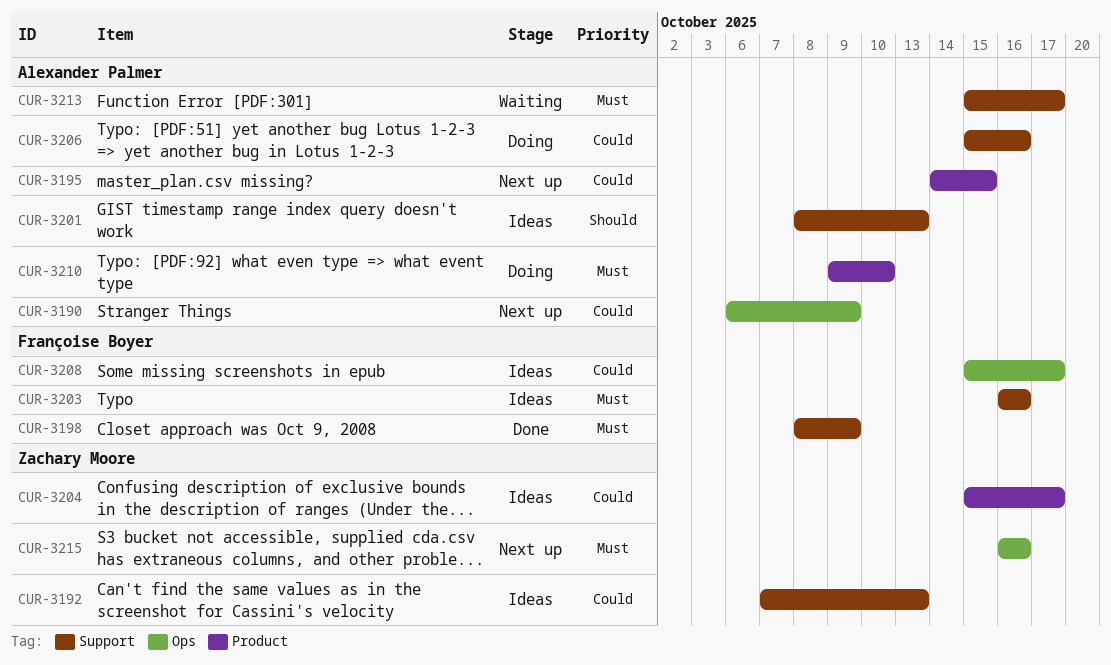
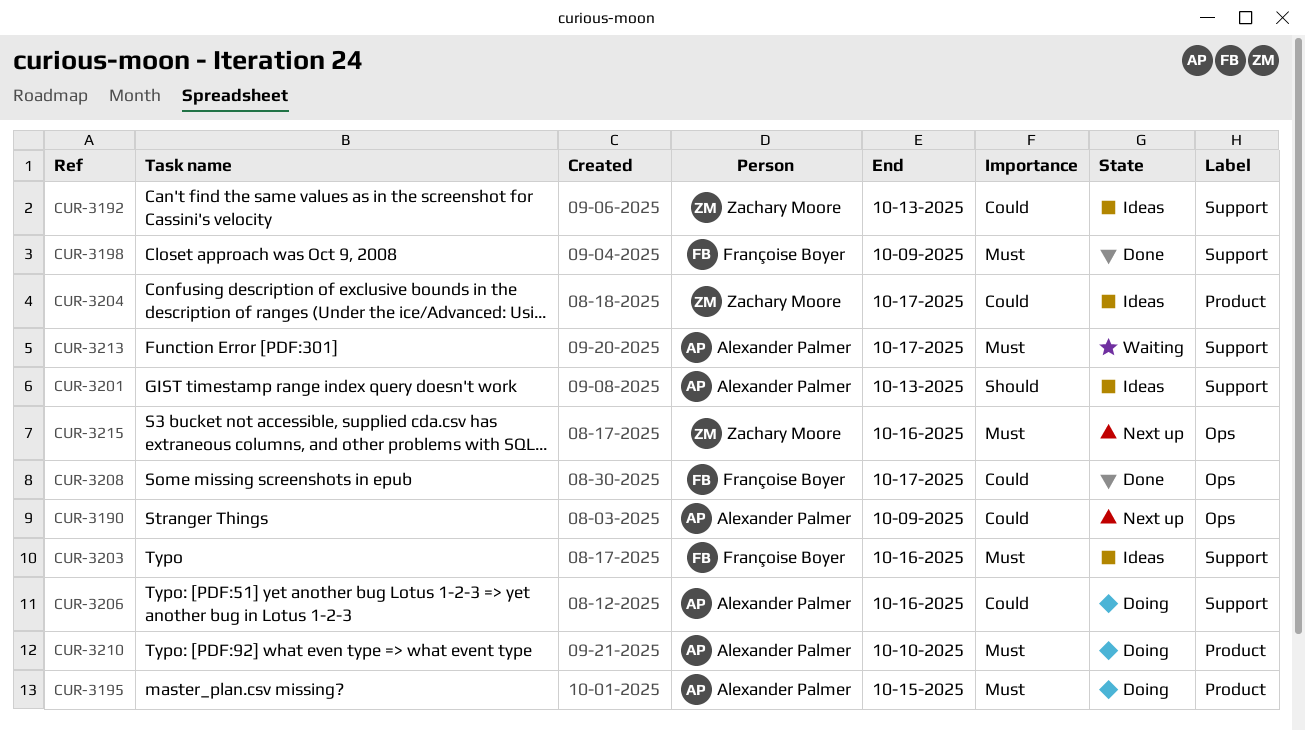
CUR-3195, status: Next up -> Doing
CUR-3195, priority: Could -> Must
CUR-3208, status: Ideas -> Done

